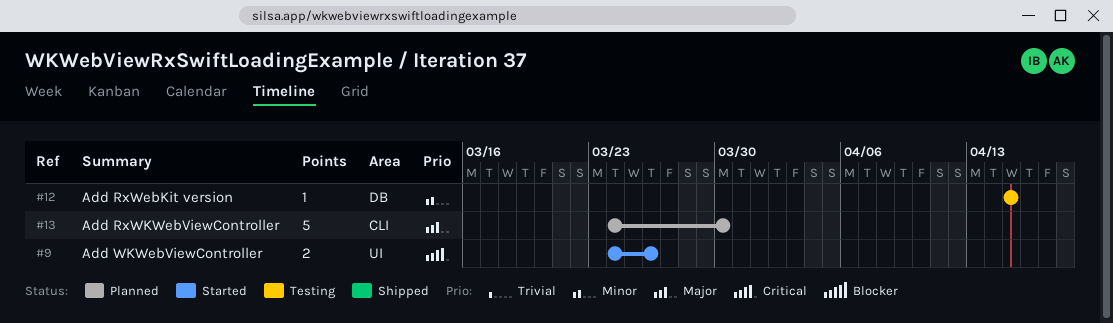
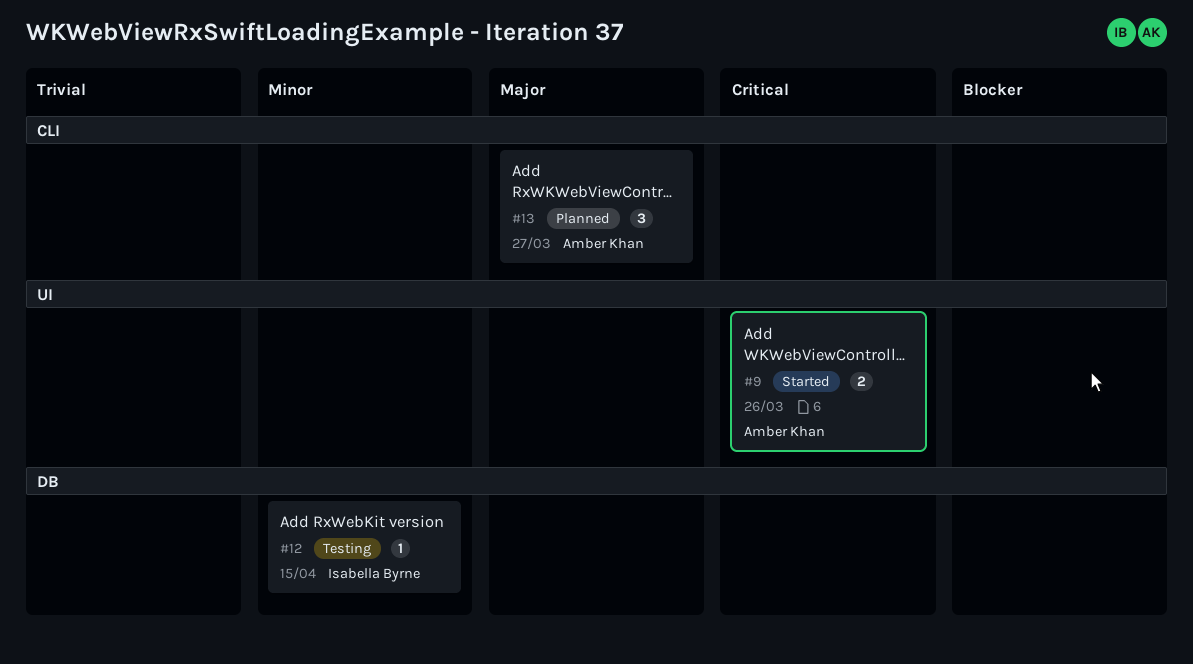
#13, estimate: 5 -> 3
#13, due: Mar 30 -> Mar 27

